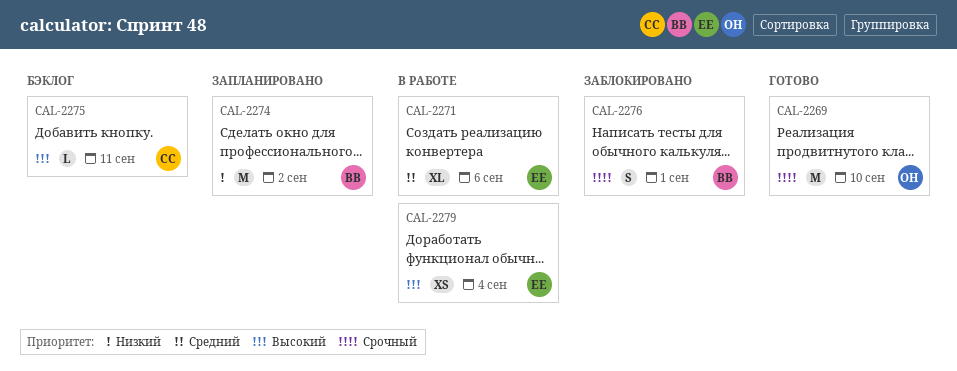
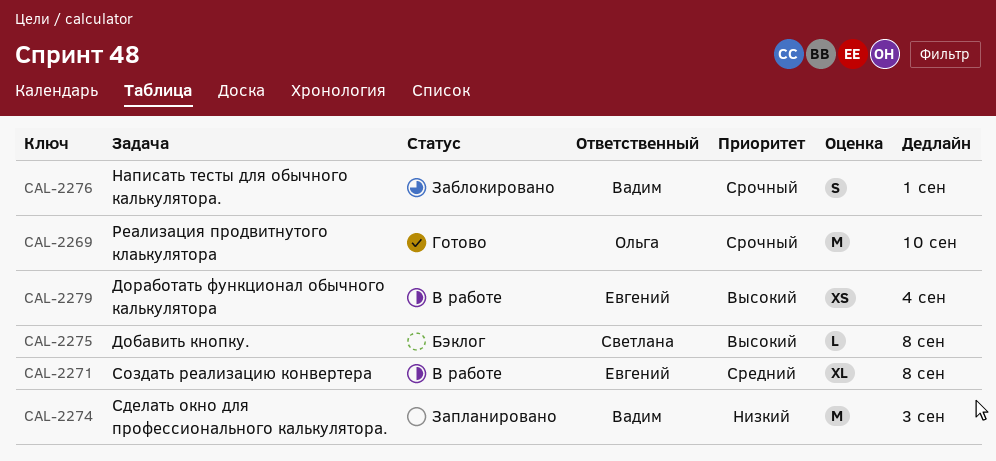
CAL-2271, due: Sep 6 -> Sep 8
CAL-2274, due: Sep 2 -> Sep 3
CAL-2275, due: Sep 11 -> Sep 8

